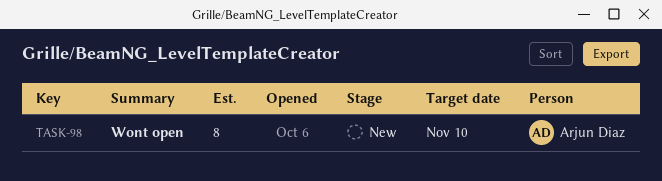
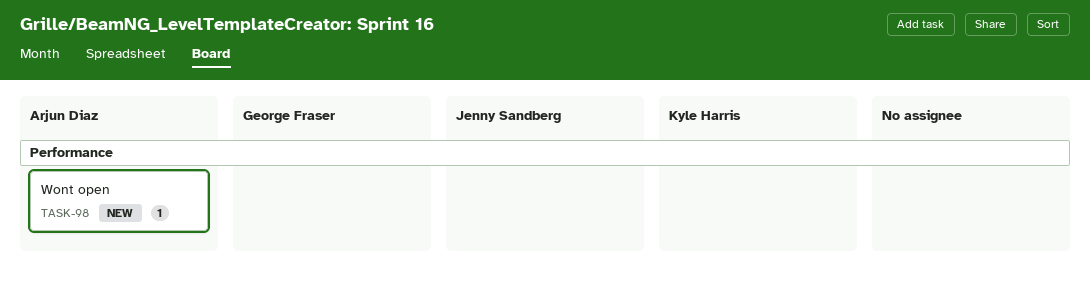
TASK-98, estimate: 8 -> 1

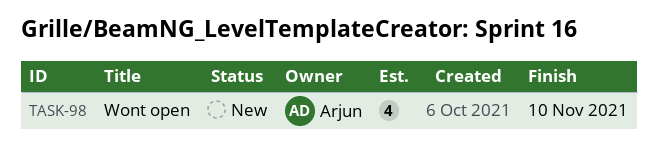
TASK-98, estimate: 1 -> 4

